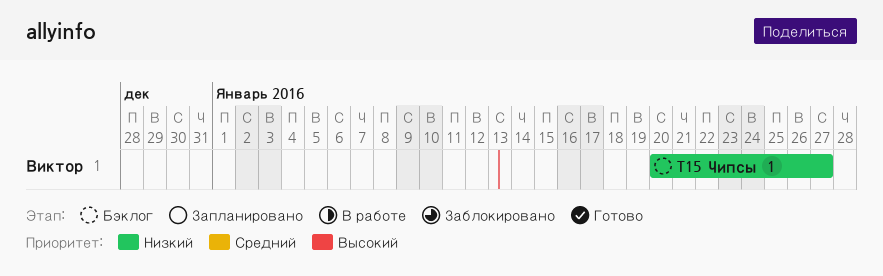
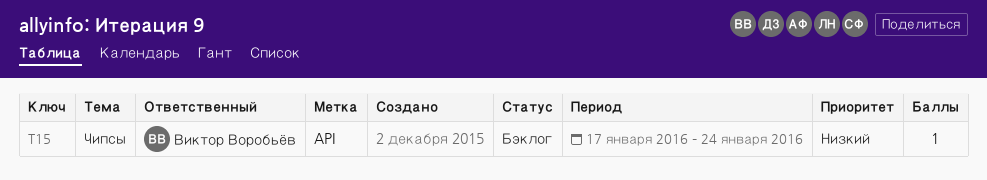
T15, start: Jan 20 -> Jan 17
T15, due: Jan 27 -> Jan 24

